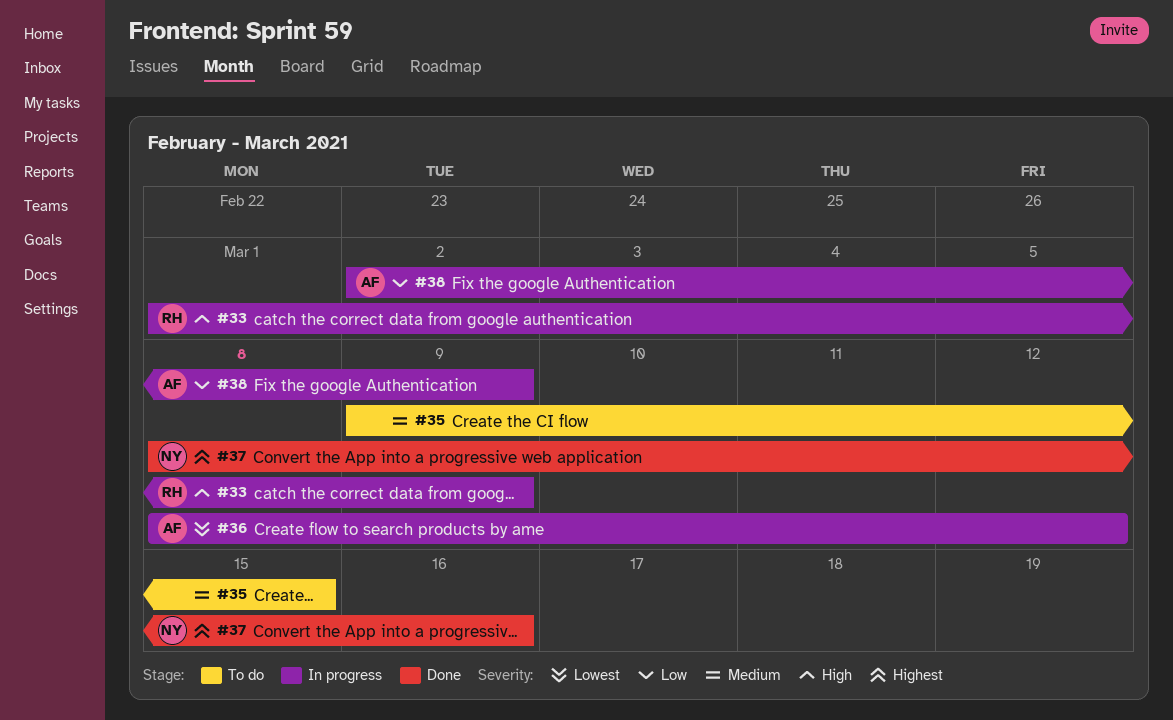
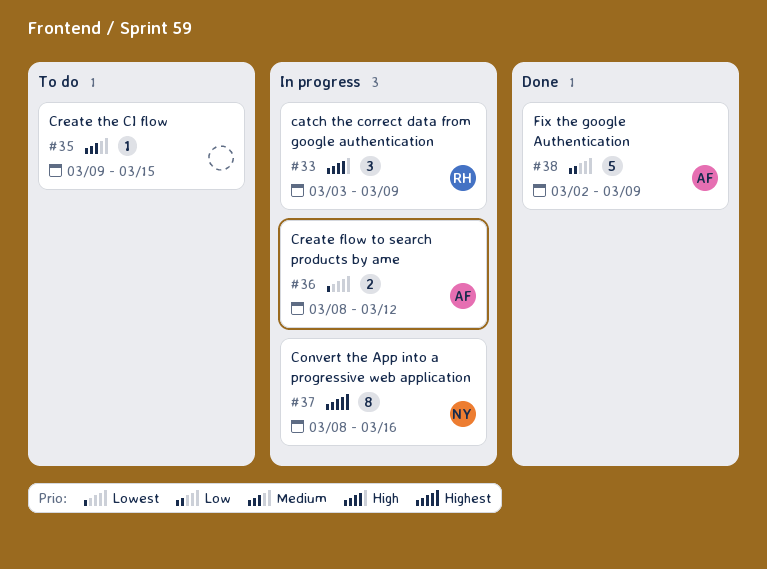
#33, start: Mar 1 -> Mar 3
#37, status: Done -> In progress
#38, status: In progress -> Done

